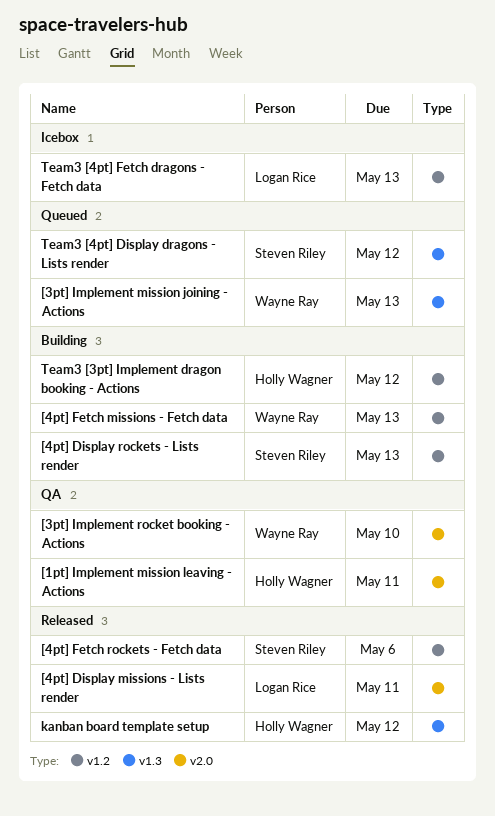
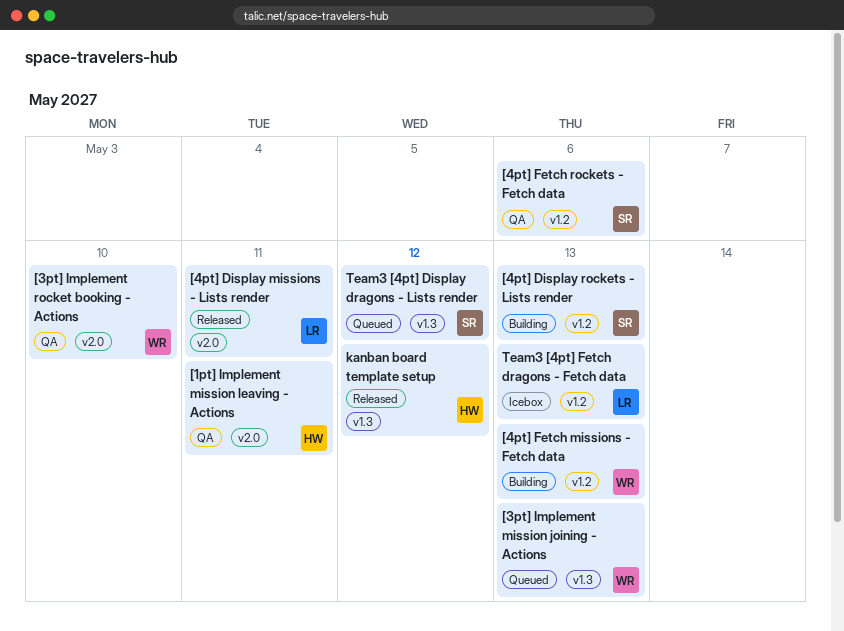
[4pt] Fetch rockets - Fetch data, status: Released -> QA
Team3 [3pt] Implement dragon booking - Actions: present -> none

